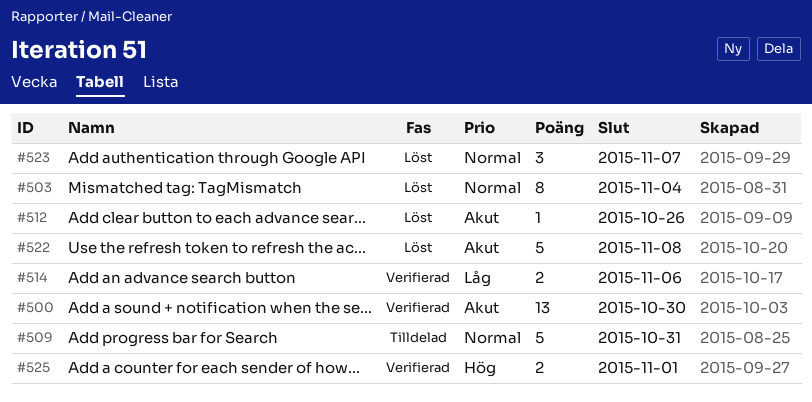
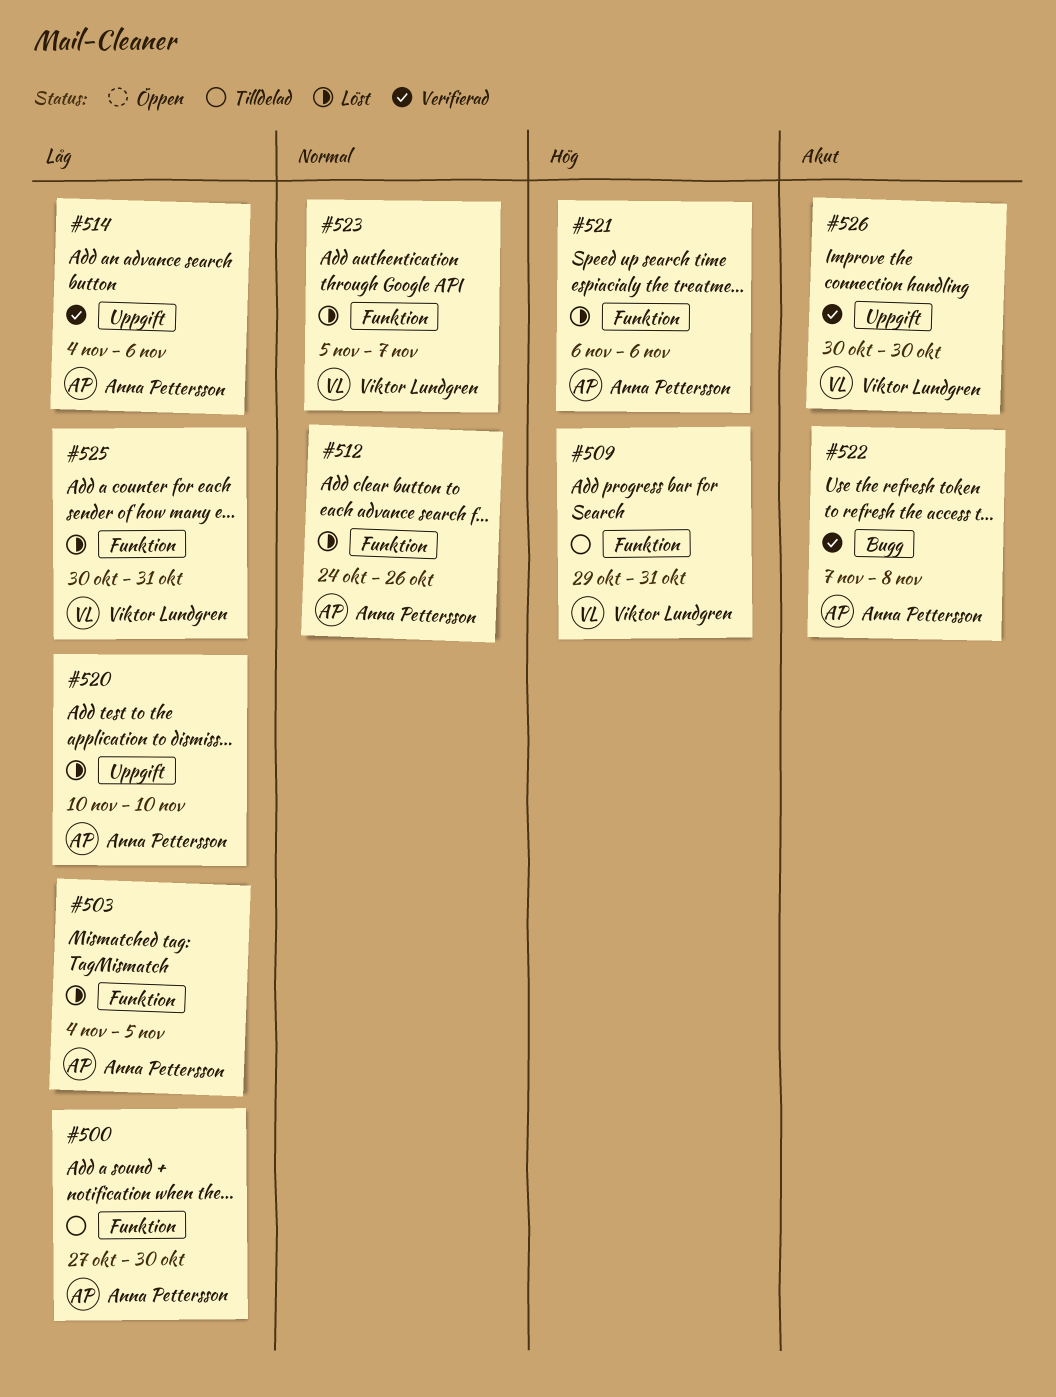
#500, status: Verifierad -> Tilldelad
#500, priority: Akut -> Låg
#503, priority: Normal -> Låg
#503, due: Nov 4 -> Nov 5
#509, priority: Normal -> Hög
#512, priority: Akut -> Normal
#520: none -> present
#521: none -> present
#522, status: Löst -> Verifierad
#525, status: Verifierad -> Löst
#525, priority: Hög -> Låg
#525, due: Nov 1 -> Oct 31
#526: none -> present

